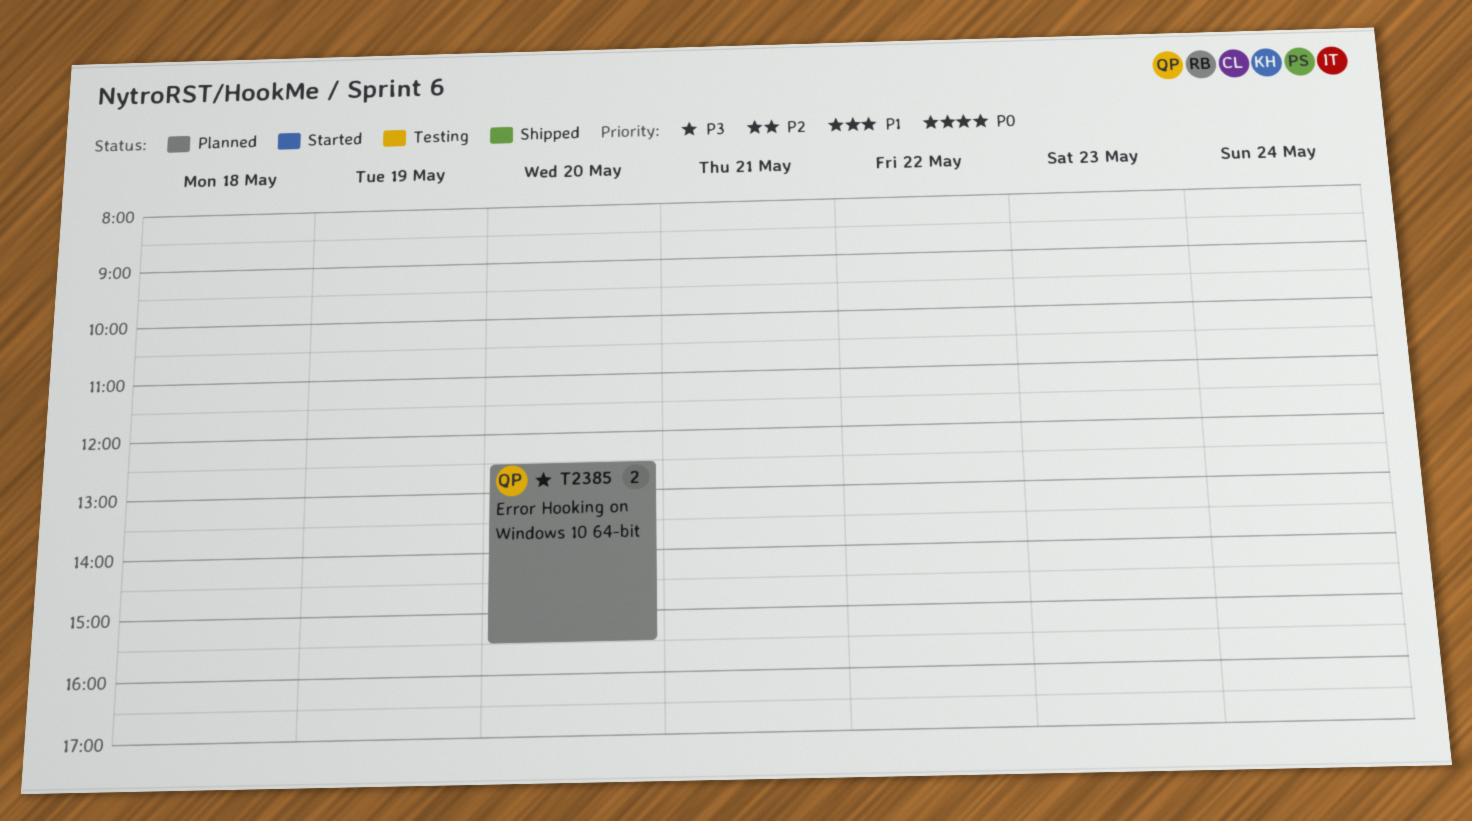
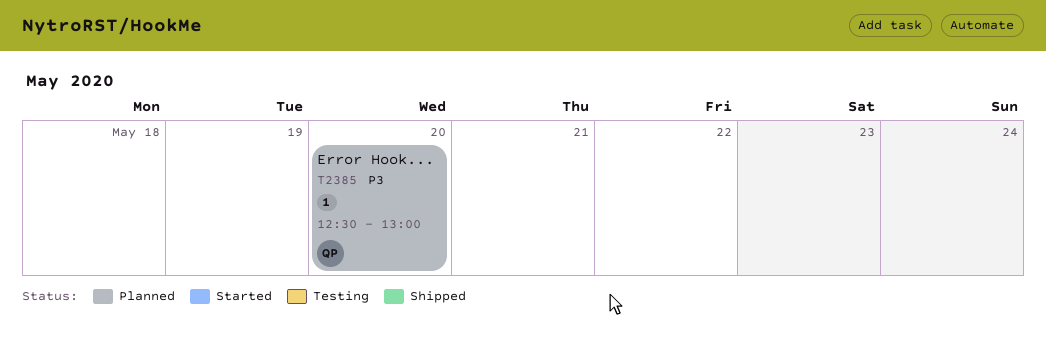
T2385, estimate: 2 -> 1
T2385, ends: 15:30 -> 13:00

